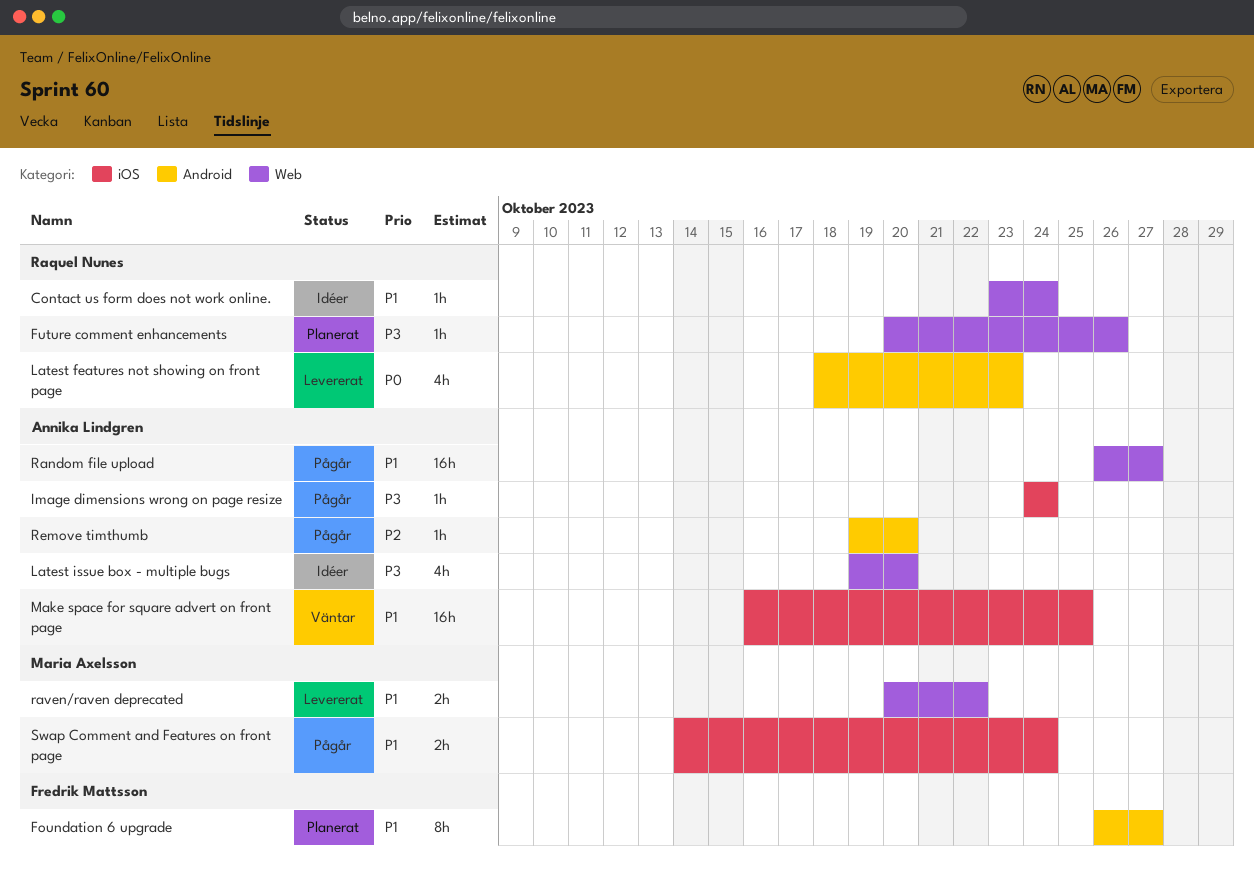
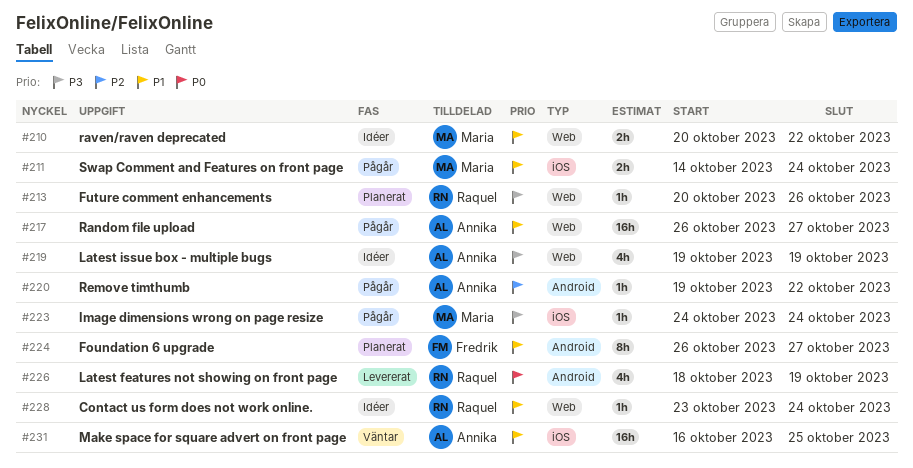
Image dimensions wrong on page resize, owner: Annika Lindgren -> Maria Axelsson
Latest features not showing on front page, due: Oct 23 -> Oct 19
Latest issue box - multiple bugs, due: Oct 20 -> Oct 19
raven/raven deprecated, status: Levererat -> Idéer
Remove timthumb, due: Oct 20 -> Oct 22

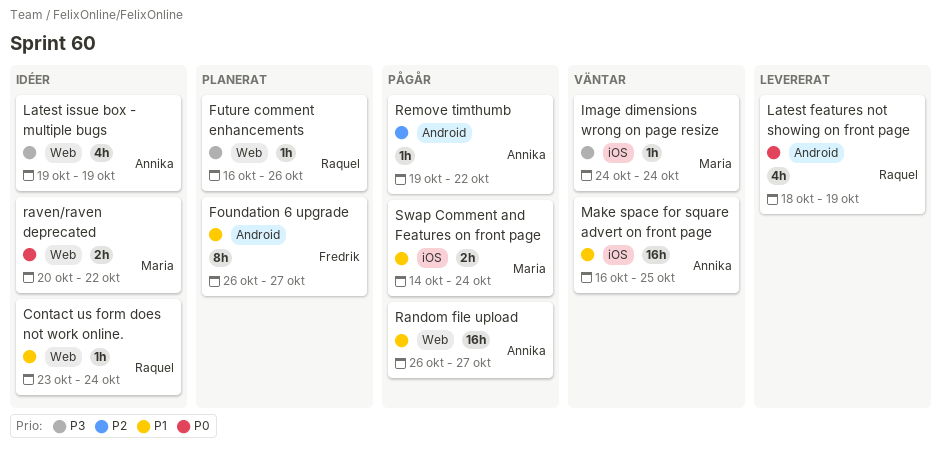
Future comment enhancements, start: Oct 20 -> Oct 16
Image dimensions wrong on page resize, status: Pågår -> Väntar
raven/raven deprecated, priority: P1 -> P0

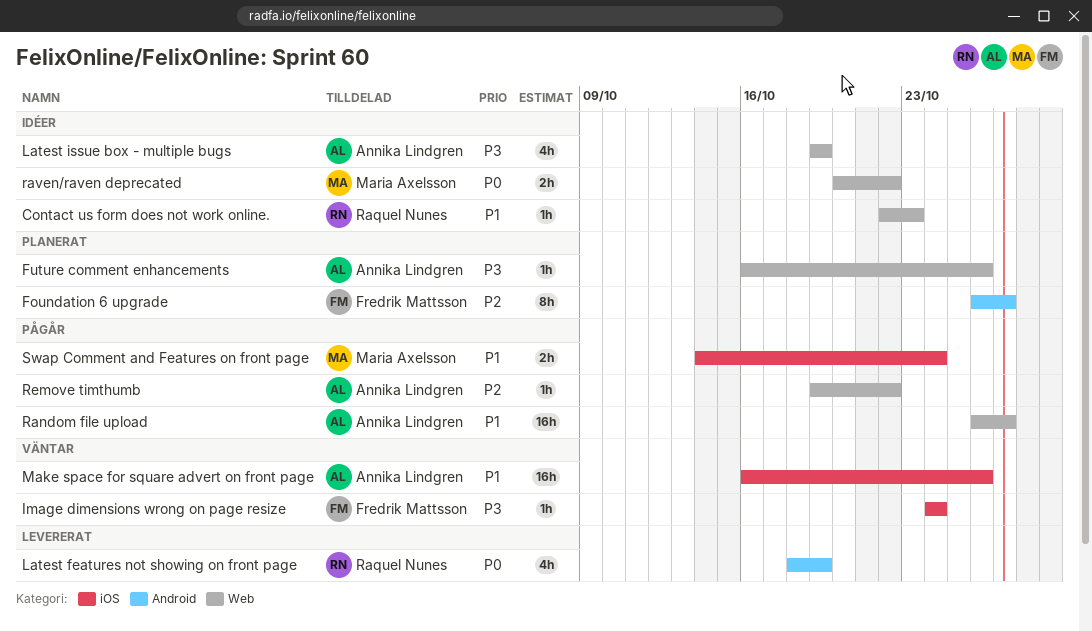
Contact us form does not work online., start: Oct 23 -> Oct 22
Contact us form does not work online., due: Oct 24 -> Oct 23
Foundation 6 upgrade, priority: P1 -> P2
Future comment enhancements, owner: Raquel Nunes -> Annika Lindgren
Image dimensions wrong on page resize, owner: Maria Axelsson -> Fredrik Mattsson
Make space for square advert on front page, due: Oct 25 -> Oct 26
Remove timthumb, label: Android -> Web

